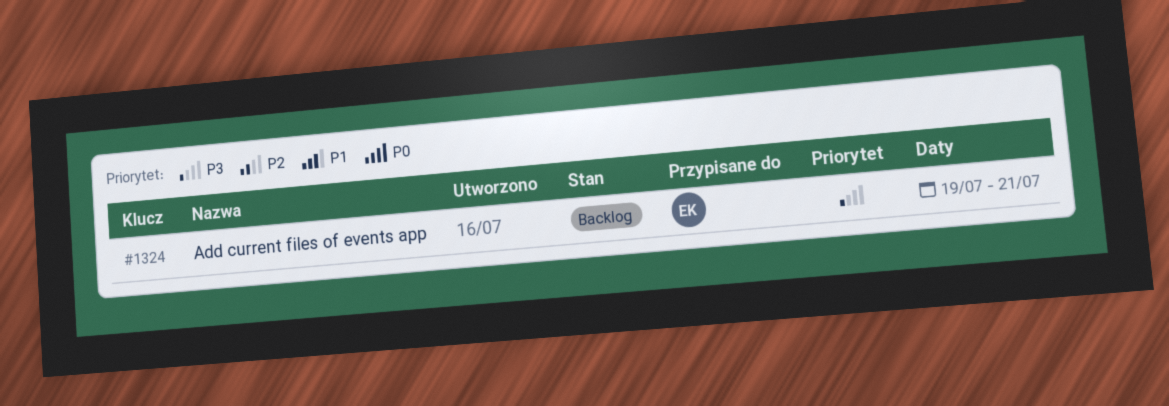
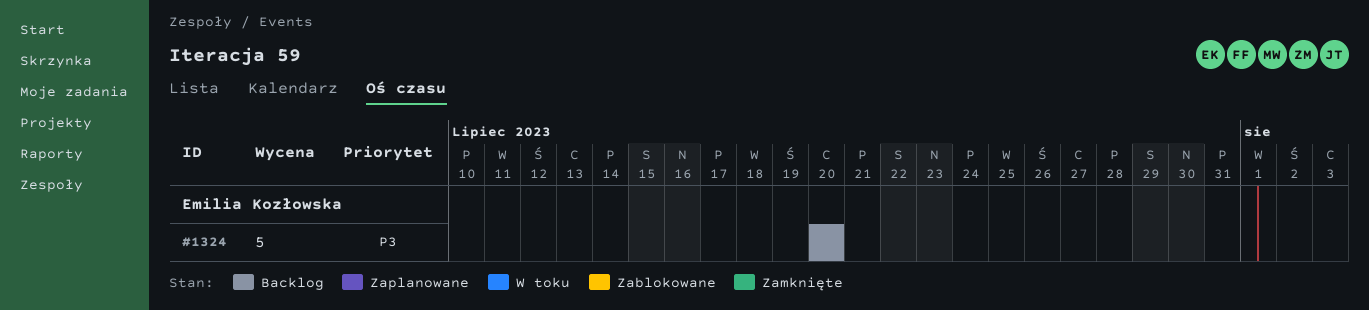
#1324, start: Jul 19 -> Jul 20
#1324, due: Jul 21 -> Jul 20

